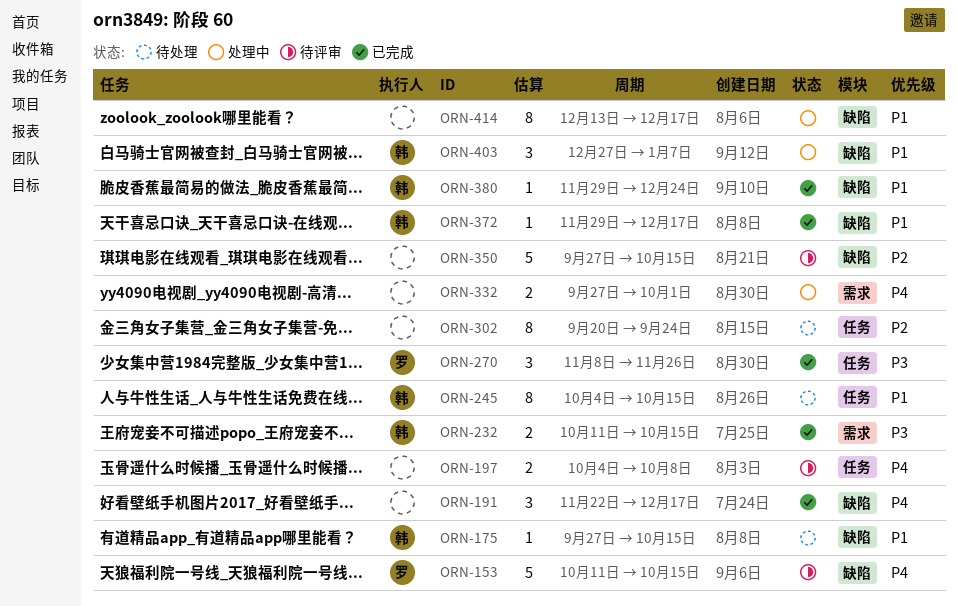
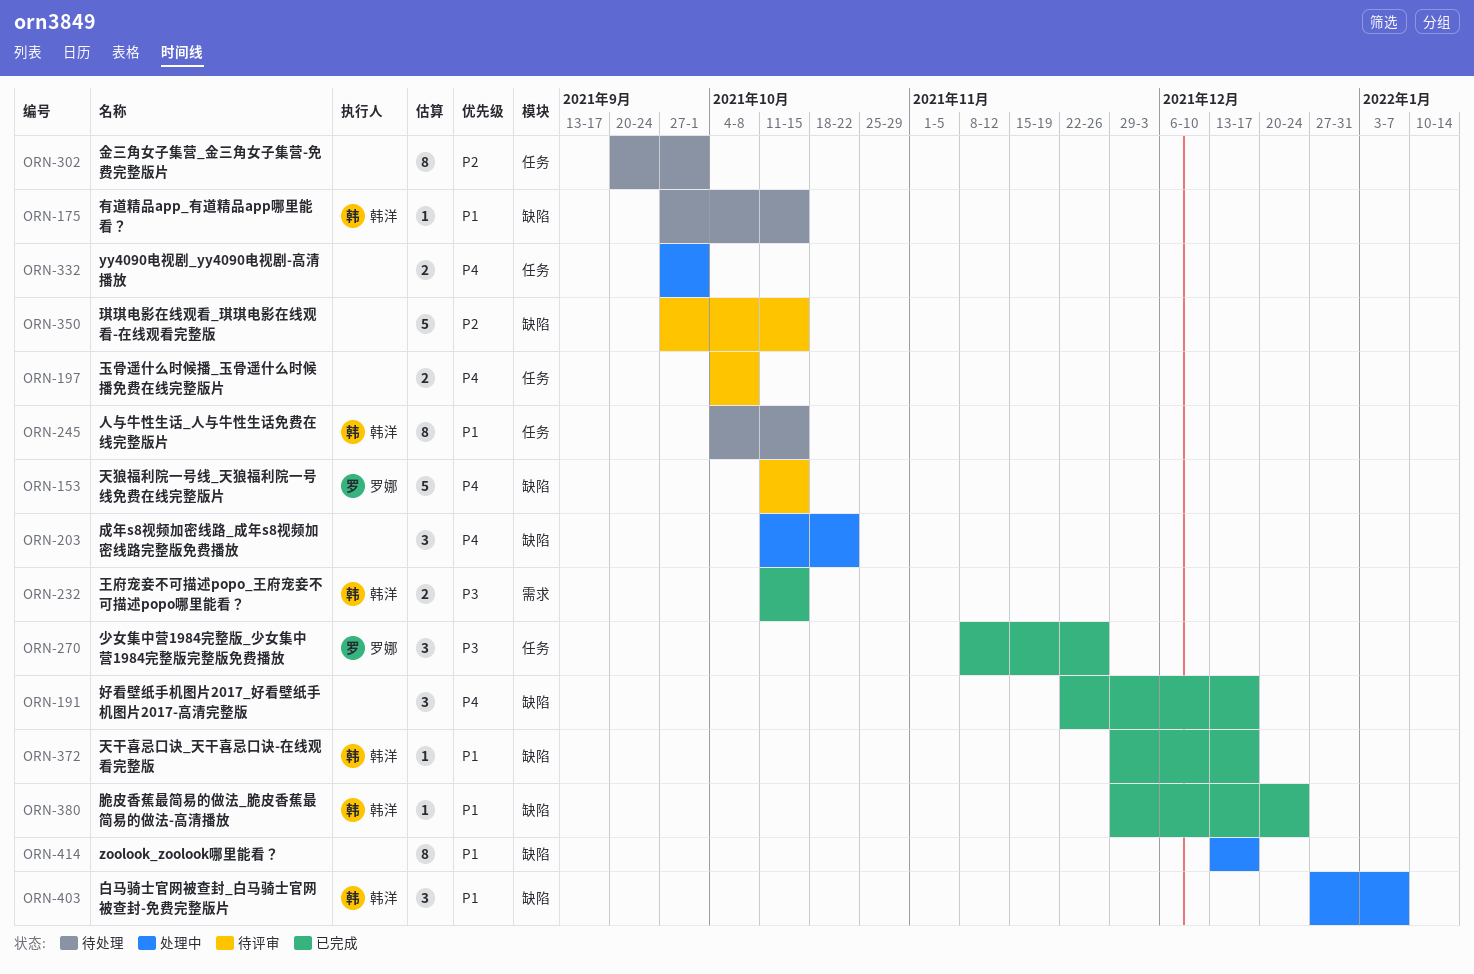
ORN-203: none -> present
ORN-302, due: Sep 24 -> Oct 1
ORN-332, label: 需求 -> 任务

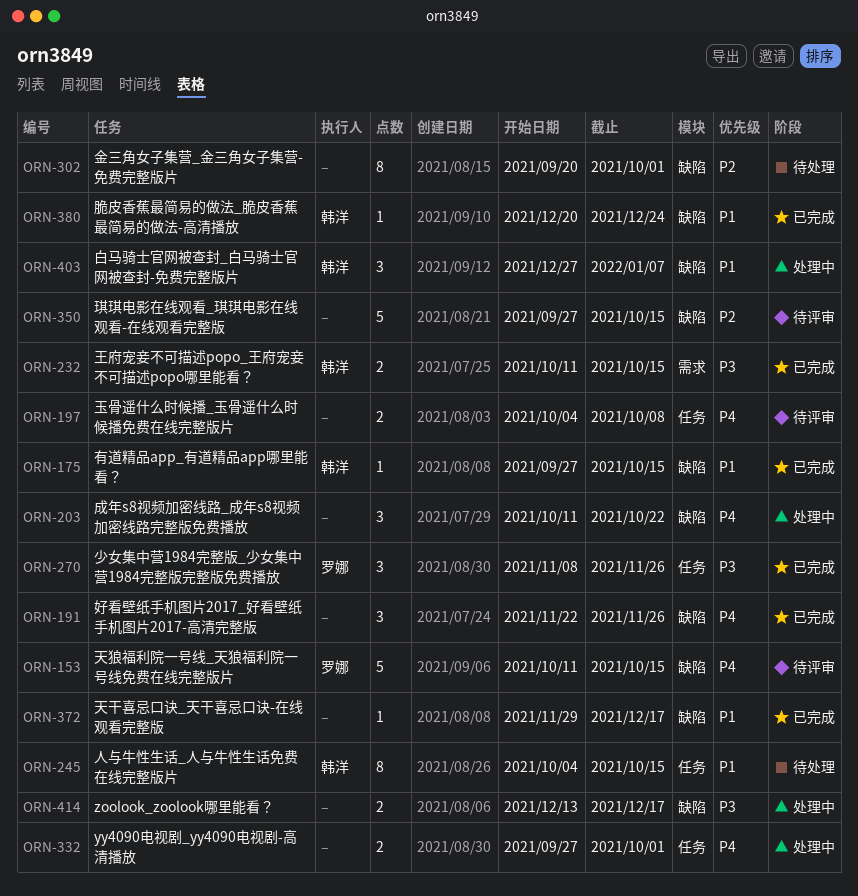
ORN-175, status: 待处理 -> 已完成
ORN-191, due: Dec 17 -> Nov 26
ORN-302, label: 任务 -> 缺陷
ORN-372, owner: 韩洋 -> none
ORN-380, start: Nov 29 -> Dec 20
ORN-414, priority: P1 -> P3
ORN-414, estimate: 8 -> 2

